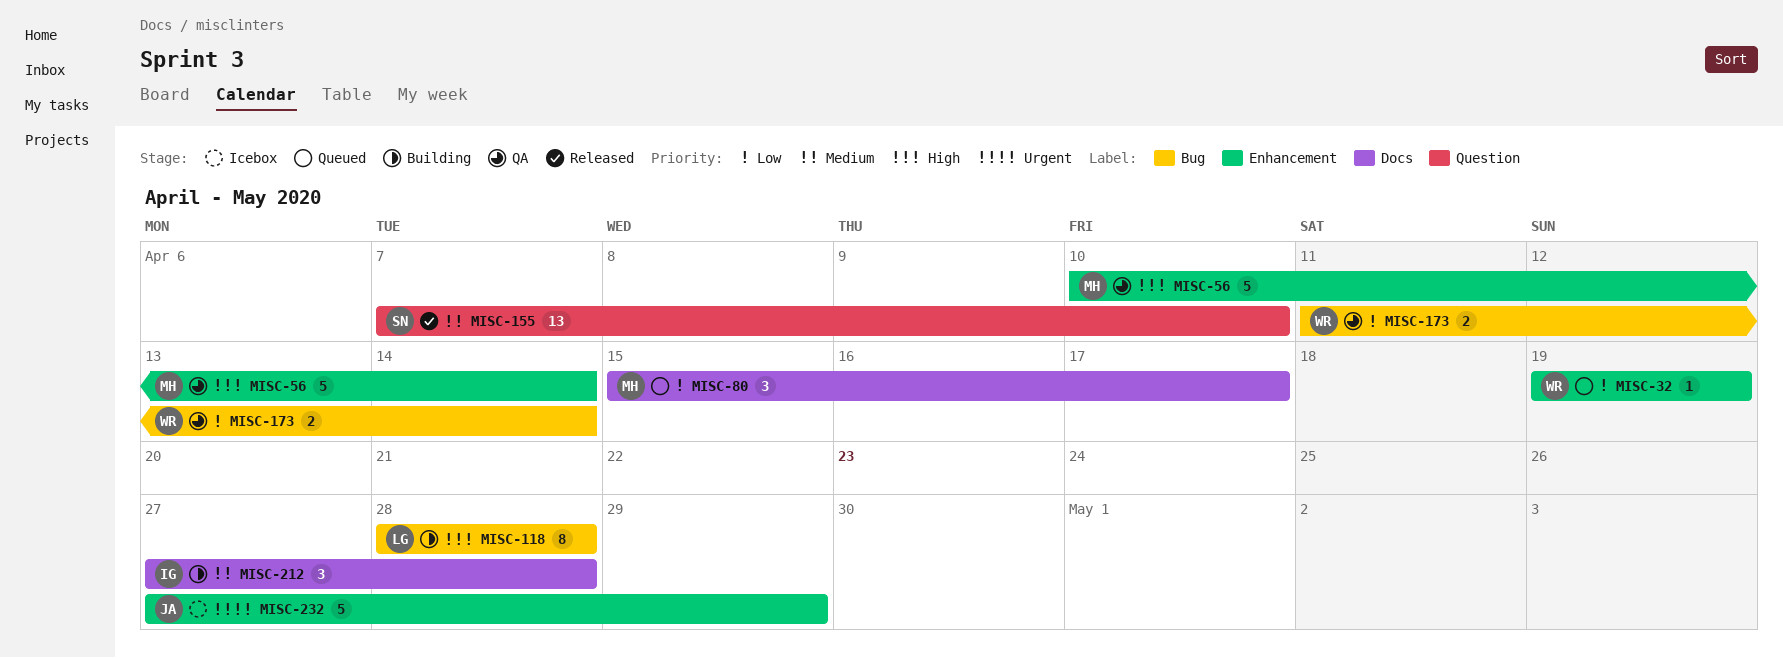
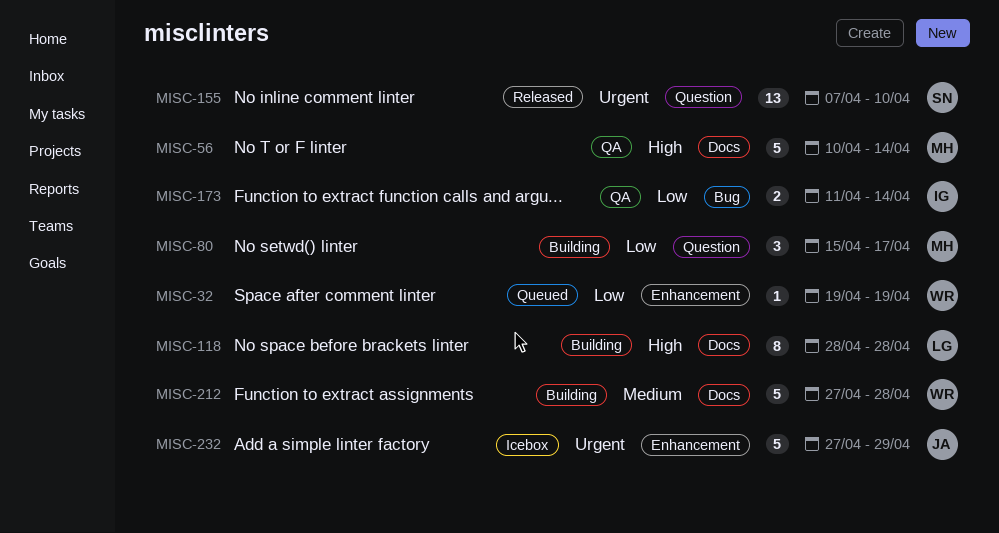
MISC-56, label: Enhancement -> Docs
MISC-80, status: Queued -> Building
MISC-80, label: Docs -> Question
MISC-118, label: Bug -> Docs
MISC-155, priority: Medium -> Urgent
MISC-173, owner: WR -> IG
MISC-212, owner: IG -> WR
MISC-212, estimate: 3 -> 5

